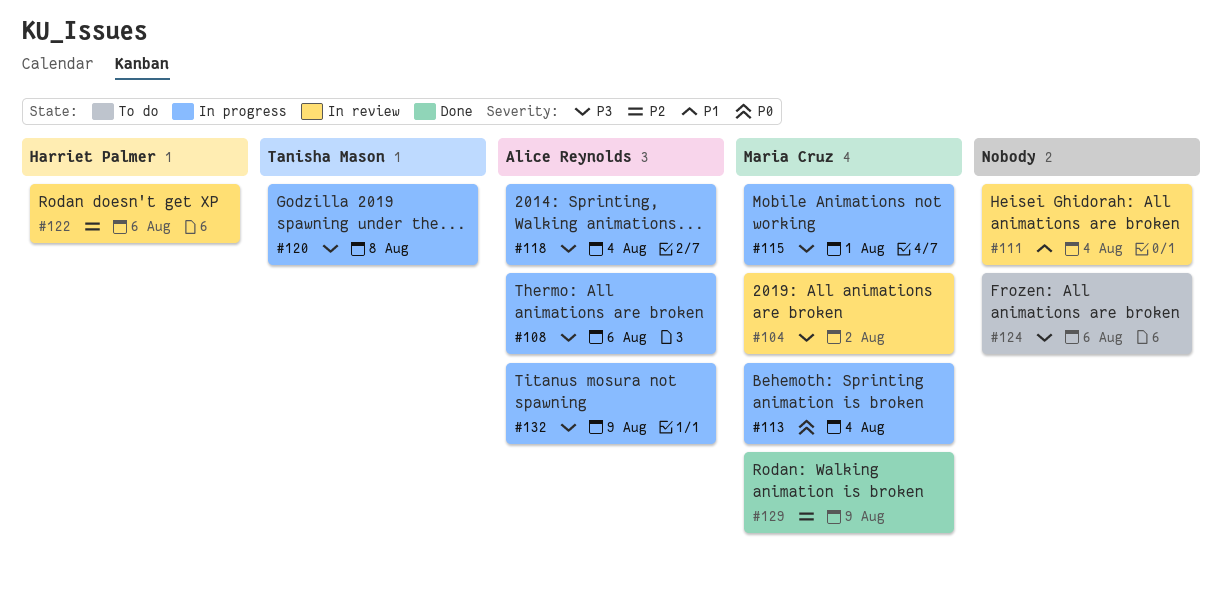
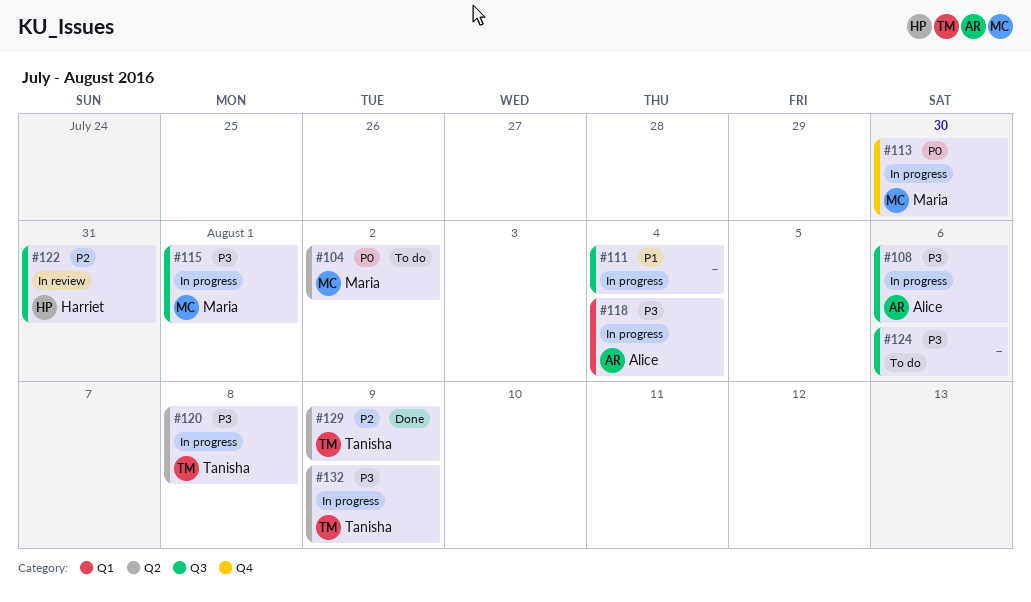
#104, status: In review -> To do
#104, priority: P3 -> P0
#111, status: In review -> In progress
#113, due: Aug 4 -> Jul 30
#122, due: Aug 6 -> Jul 31
#129, owner: Maria Cruz -> Tanisha Mason
#132, owner: Alice Reynolds -> Tanisha Mason

